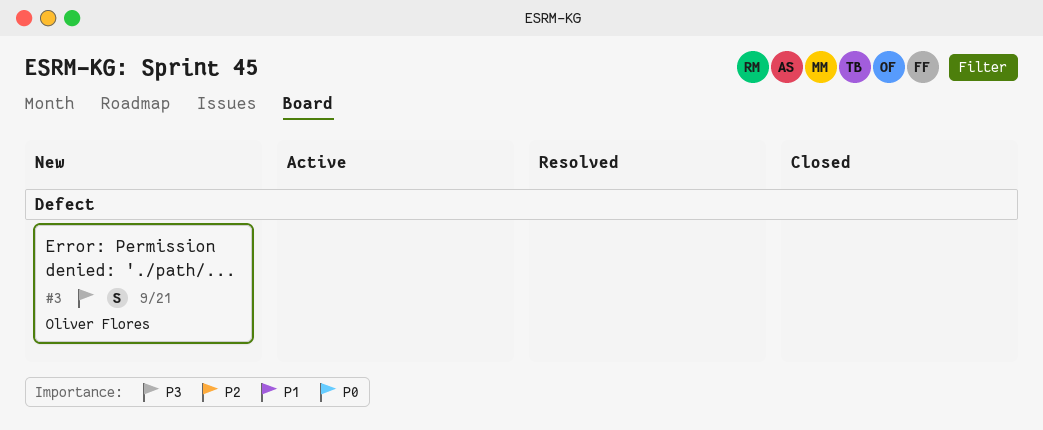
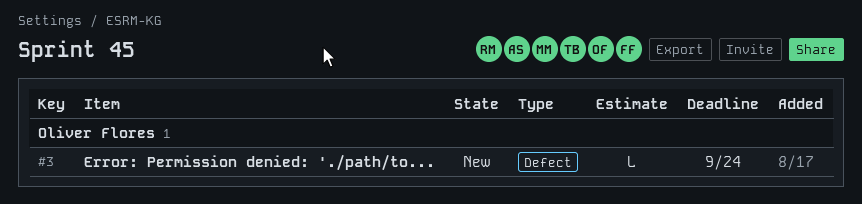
#3, estimate: S -> L
#3, due: Sep 21 -> Sep 24

